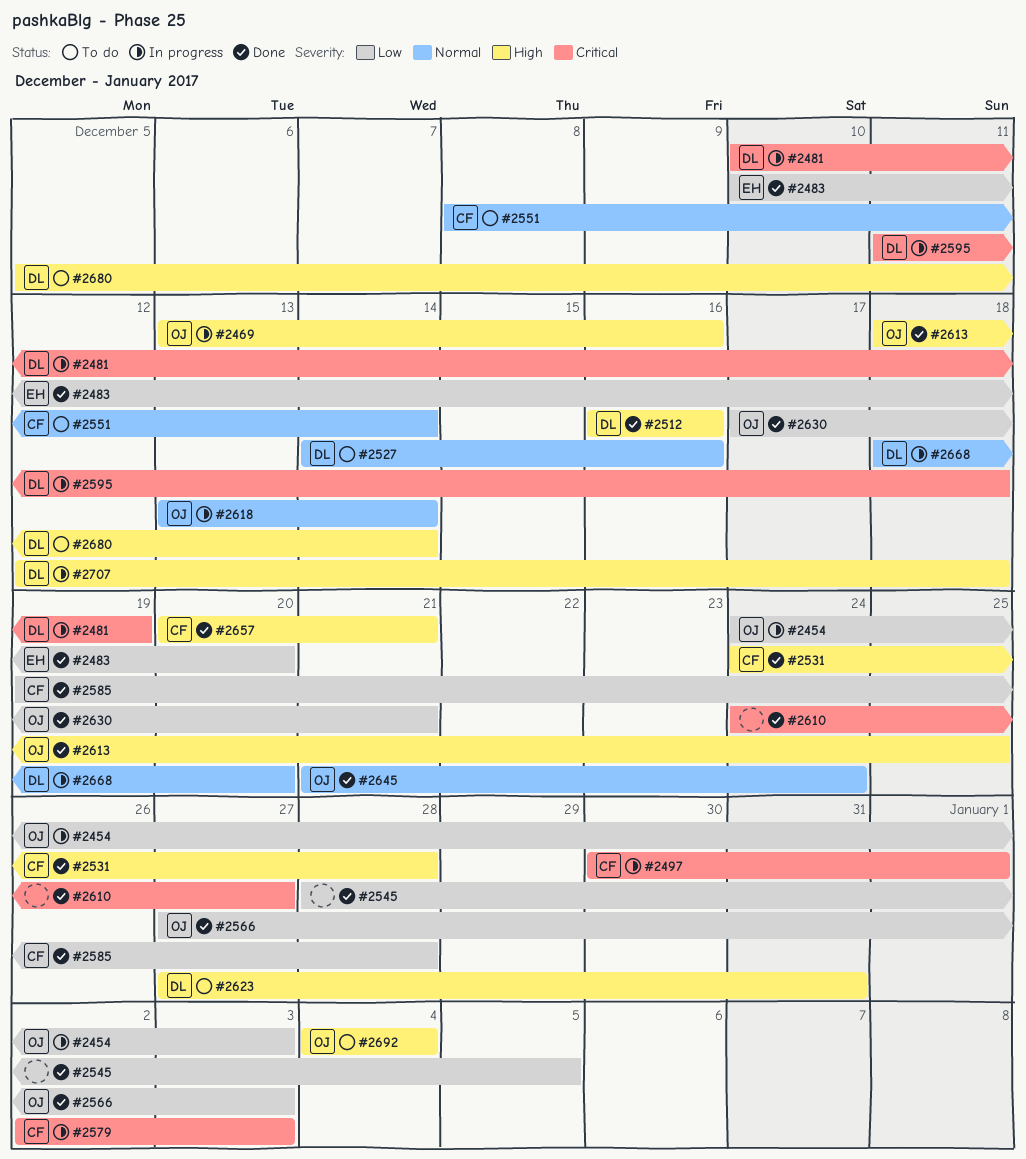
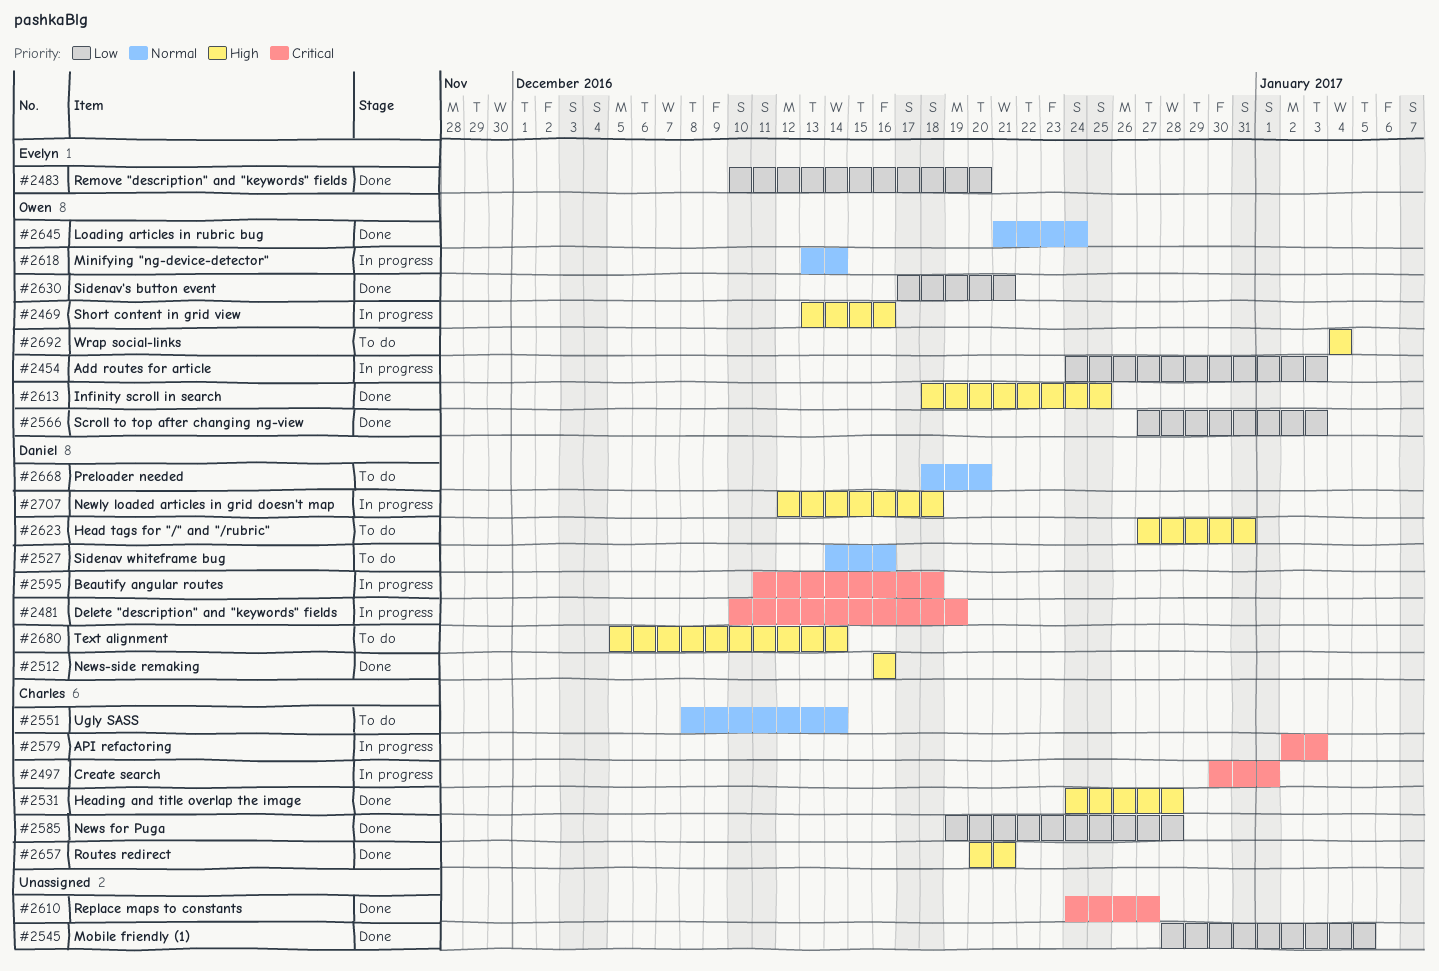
#2668, status: In progress -> To do

